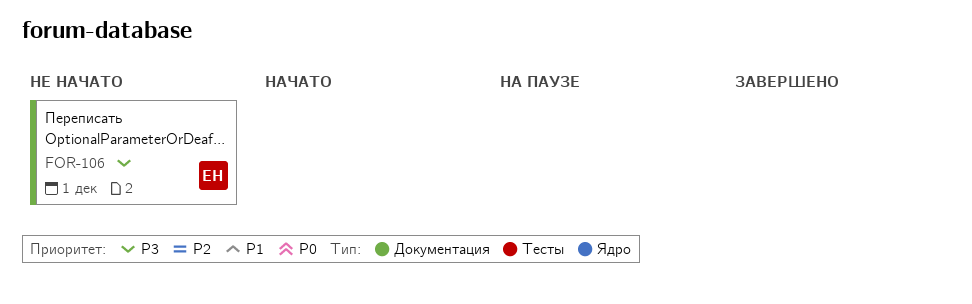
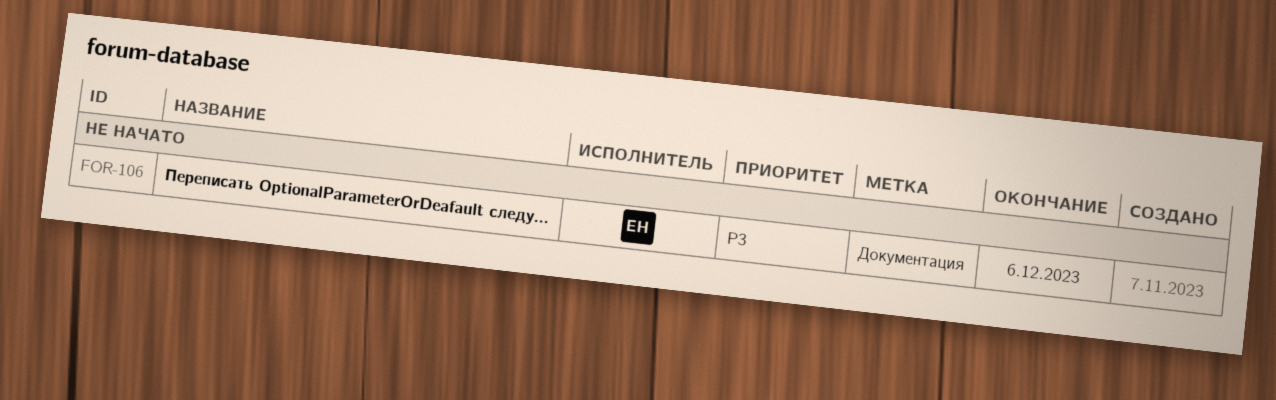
FOR-106, due: Dec 1 -> Dec 6

